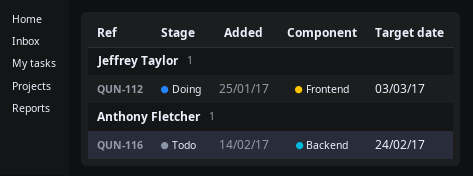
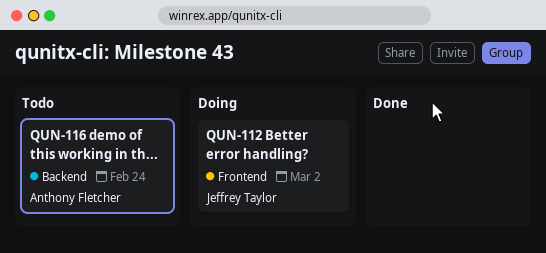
QUN-112, due: Mar 3 -> Mar 2

